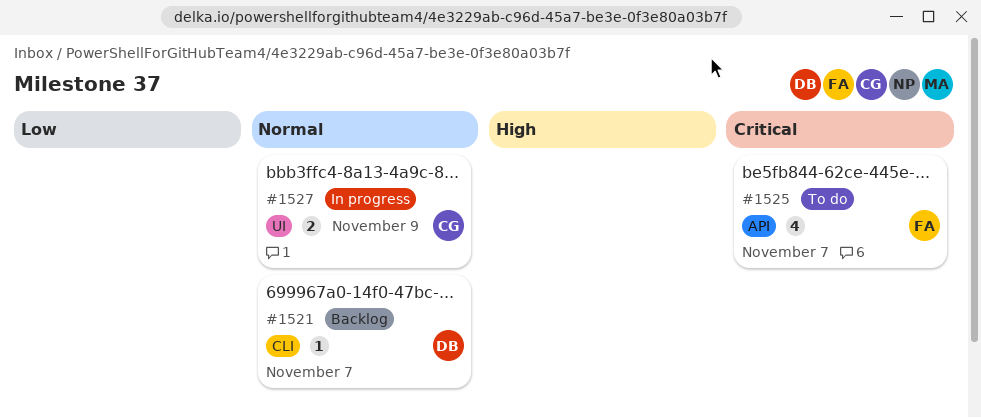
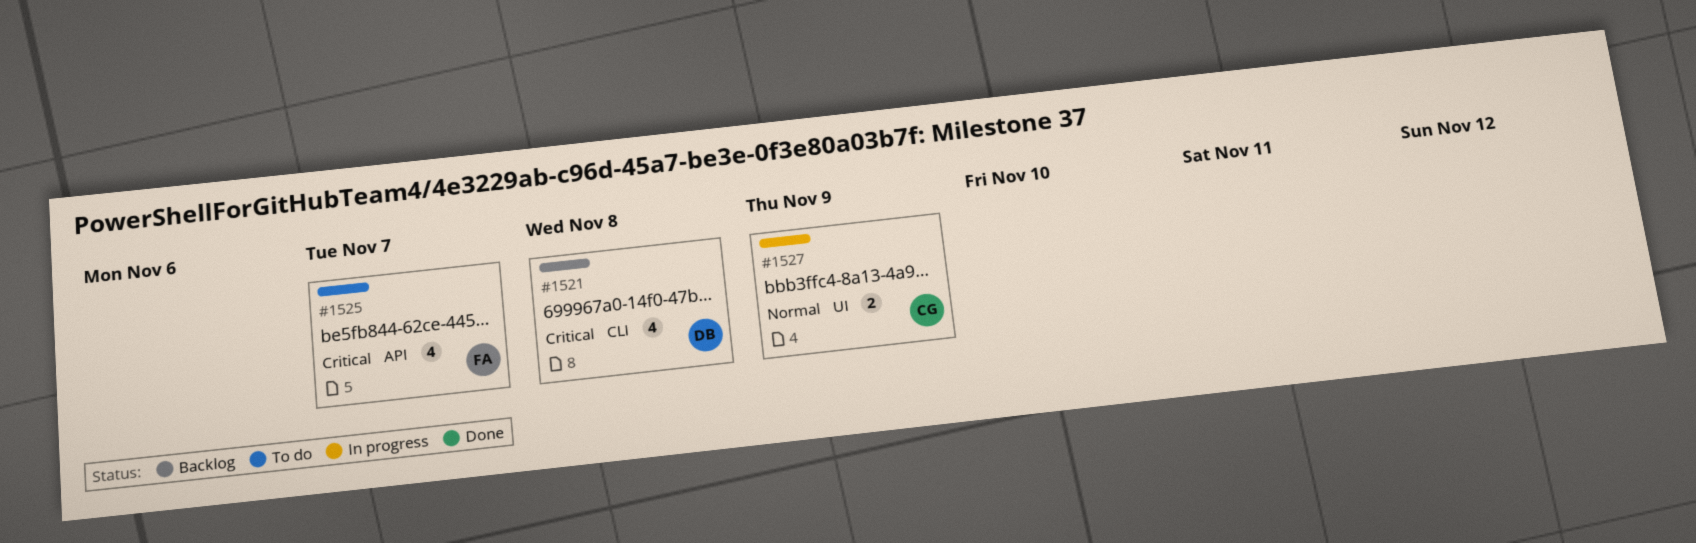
#1521, priority: Normal -> Critical
#1521, estimate: 1 -> 4
#1521, due: Nov 7 -> Nov 8

